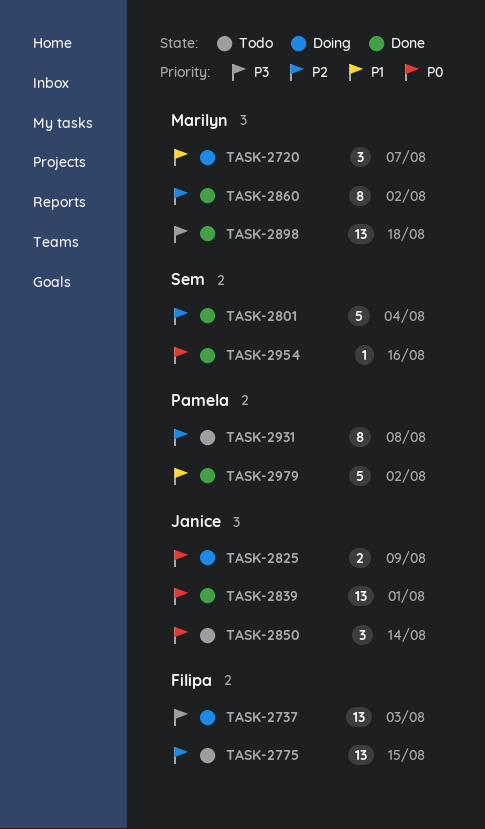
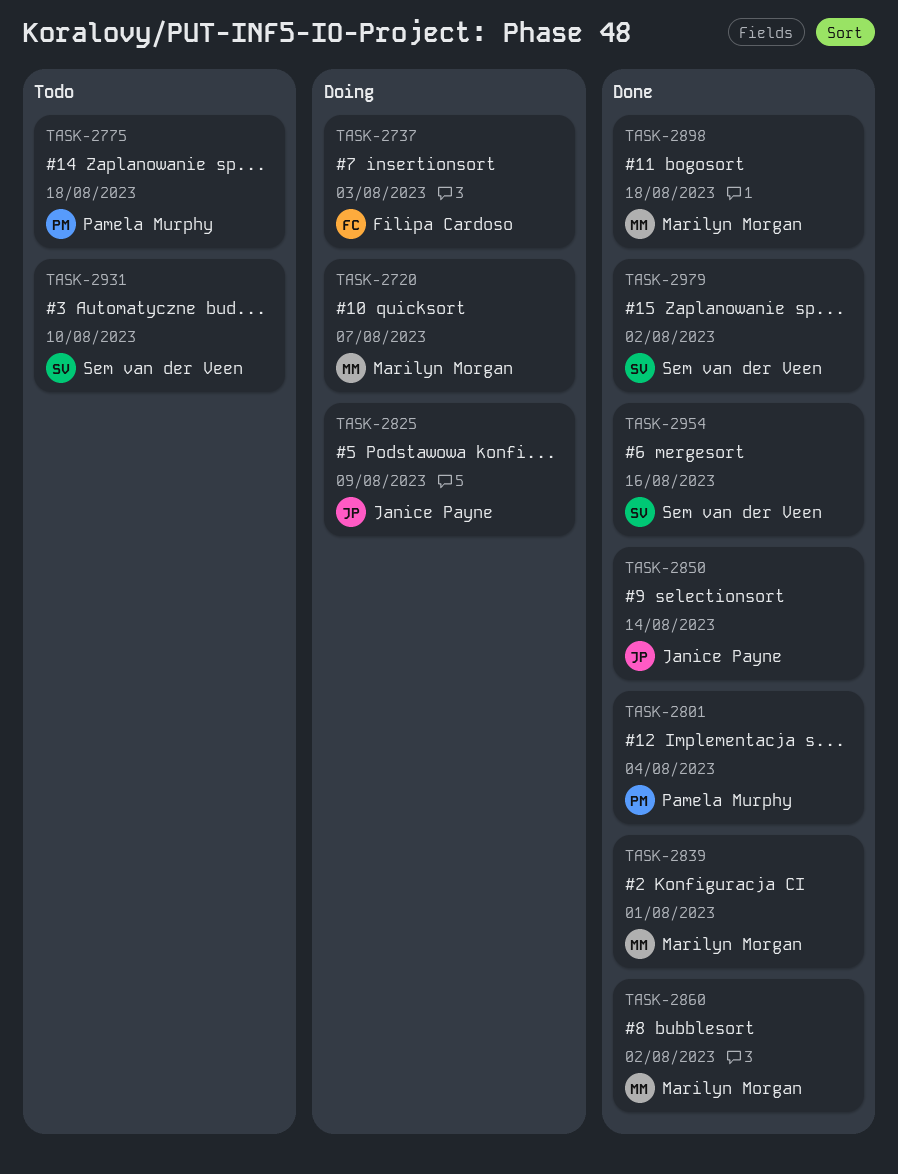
TASK-2775, owner: Filipa Cardoso -> Pamela Murphy
TASK-2775, due: Aug 15 -> Aug 18
TASK-2801, owner: Sem van der Veen -> Pamela Murphy
TASK-2839, owner: Janice Payne -> Marilyn Morgan
TASK-2850, status: Todo -> Done
TASK-2931, owner: Pamela Murphy -> Sem van der Veen
TASK-2931, due: Aug 8 -> Aug 10
TASK-2979, owner: Pamela Murphy -> Sem van der Veen

